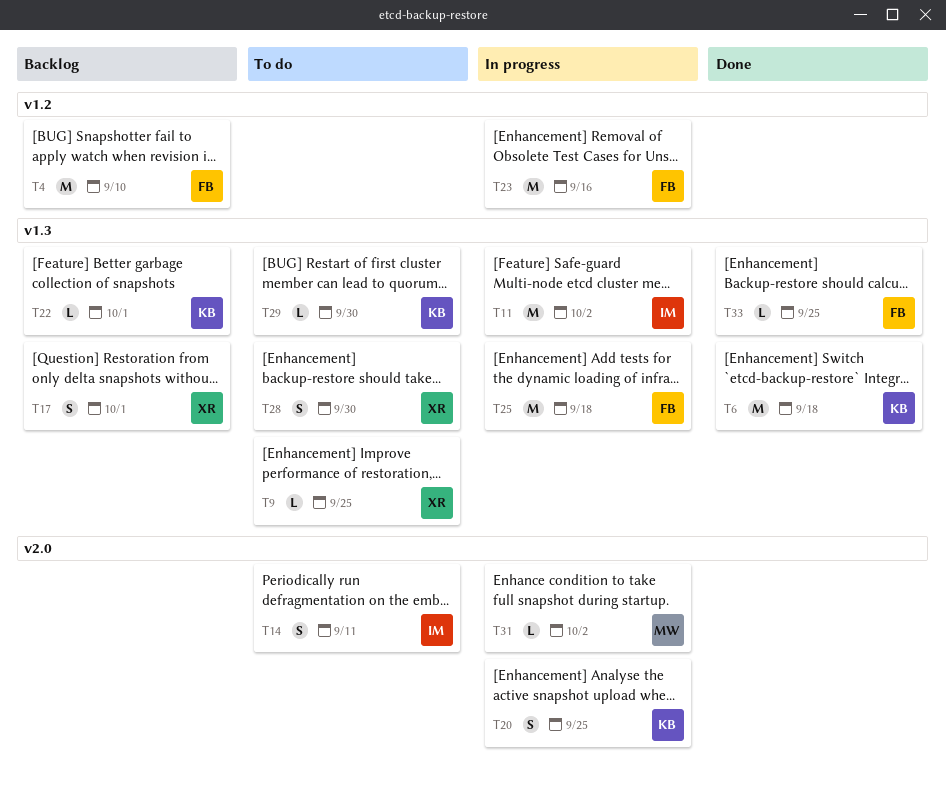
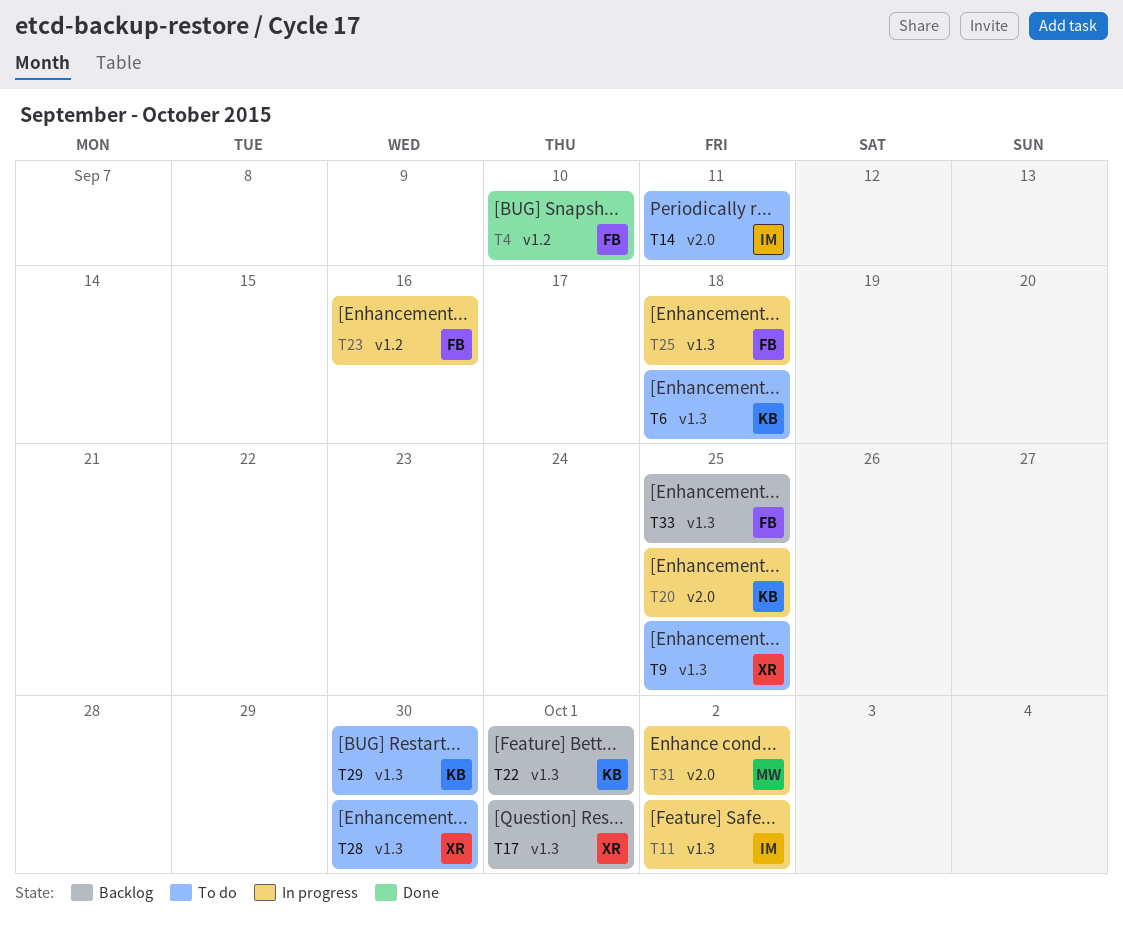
T4, status: Backlog -> Done
T6, status: Done -> To do
T33, status: Done -> Backlog

